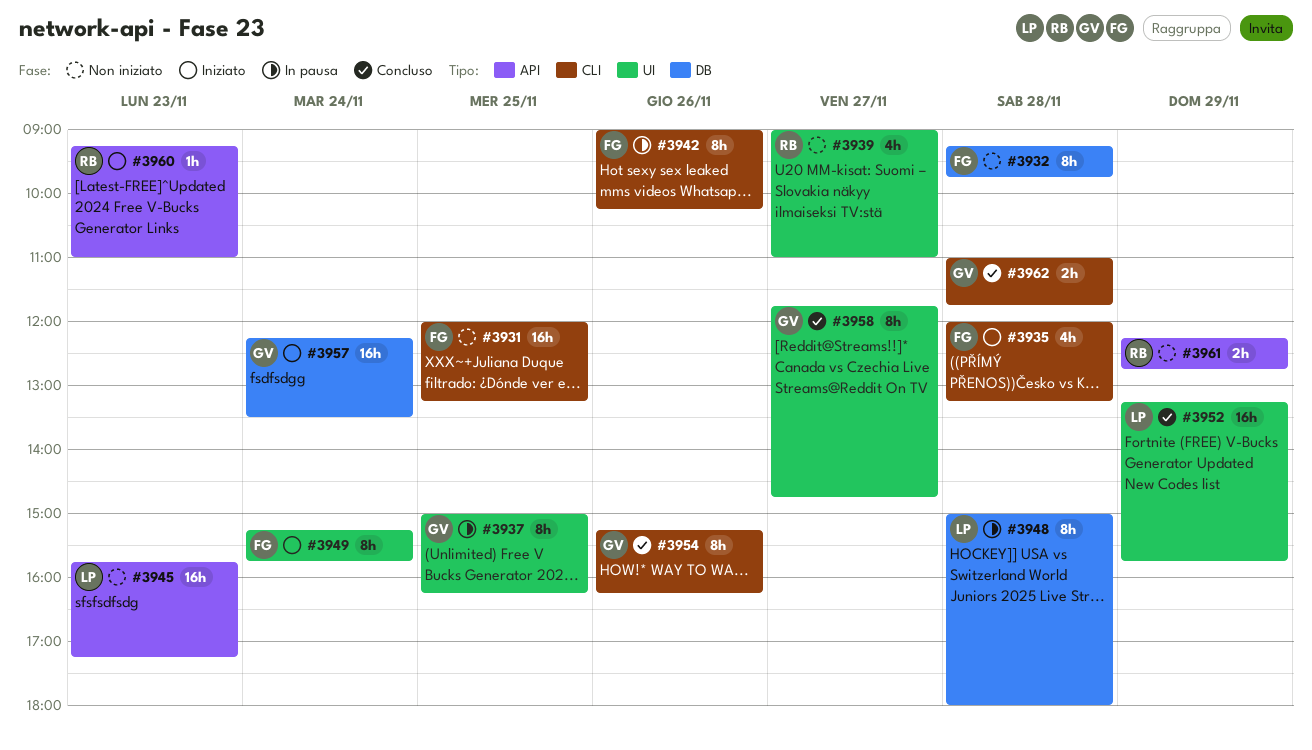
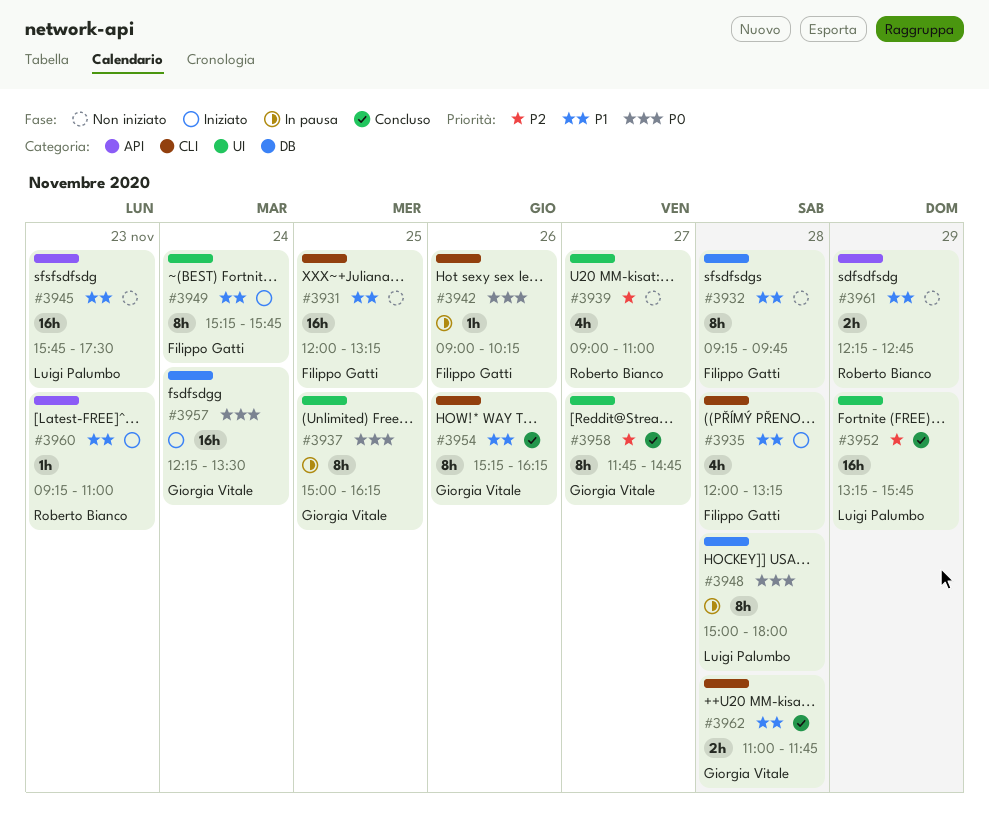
#3942, estimate: 8h -> 1h
#3945, ends: 17:15 -> 17:30

